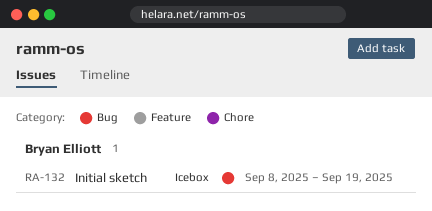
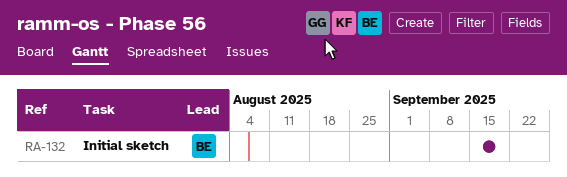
RA-132, start: Sep 8 -> Sep 15

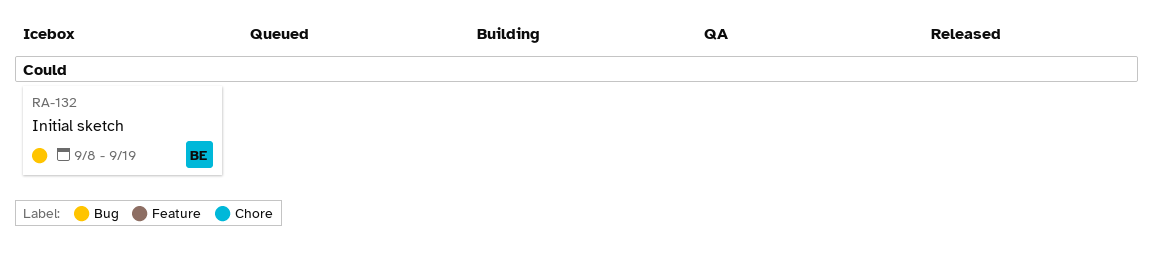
RA-132, start: Sep 15 -> Sep 8

